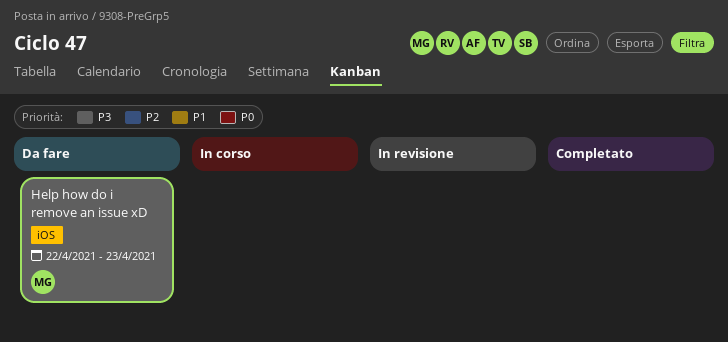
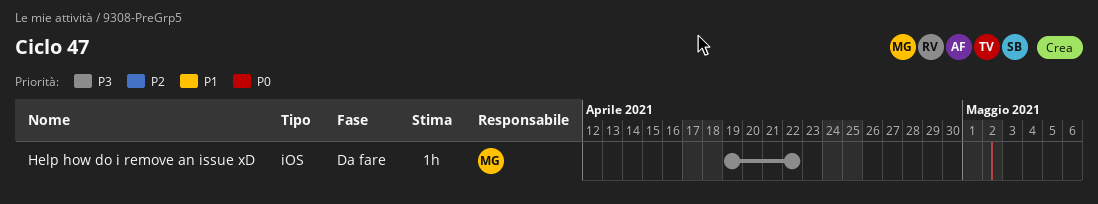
Help how do i remove an issue xD, start: Apr 22 -> Apr 19
Help how do i remove an issue xD, due: Apr 23 -> Apr 22

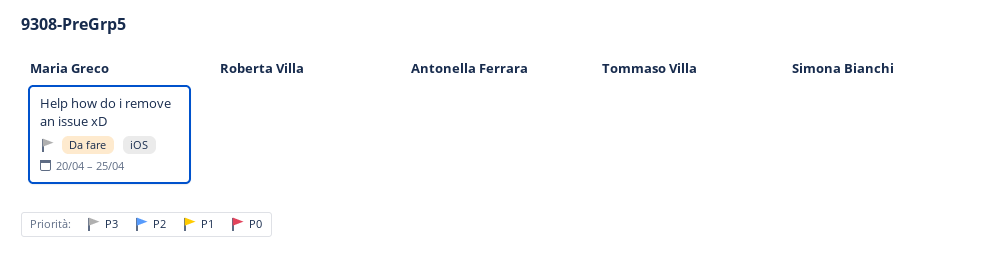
Help how do i remove an issue xD, start: Apr 19 -> Apr 20
Help how do i remove an issue xD, due: Apr 22 -> Apr 25

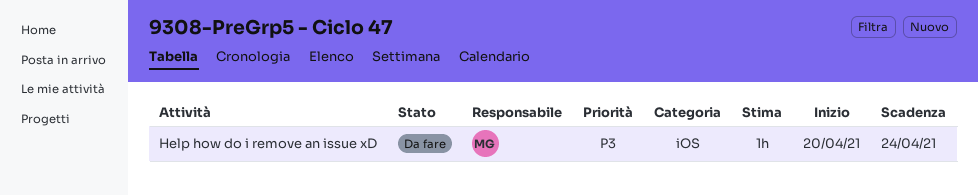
Help how do i remove an issue xD, due: Apr 25 -> Apr 24

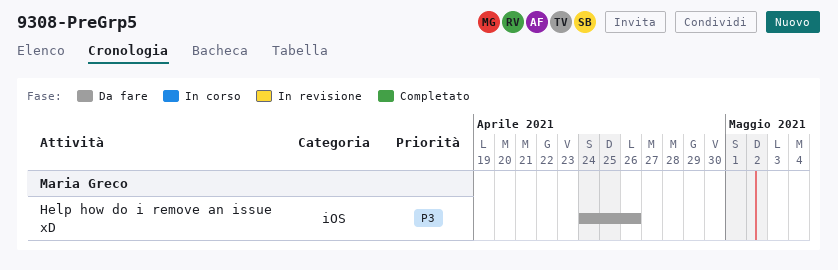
Help how do i remove an issue xD, start: Apr 20 -> Apr 24
Help how do i remove an issue xD, due: Apr 24 -> Apr 26

